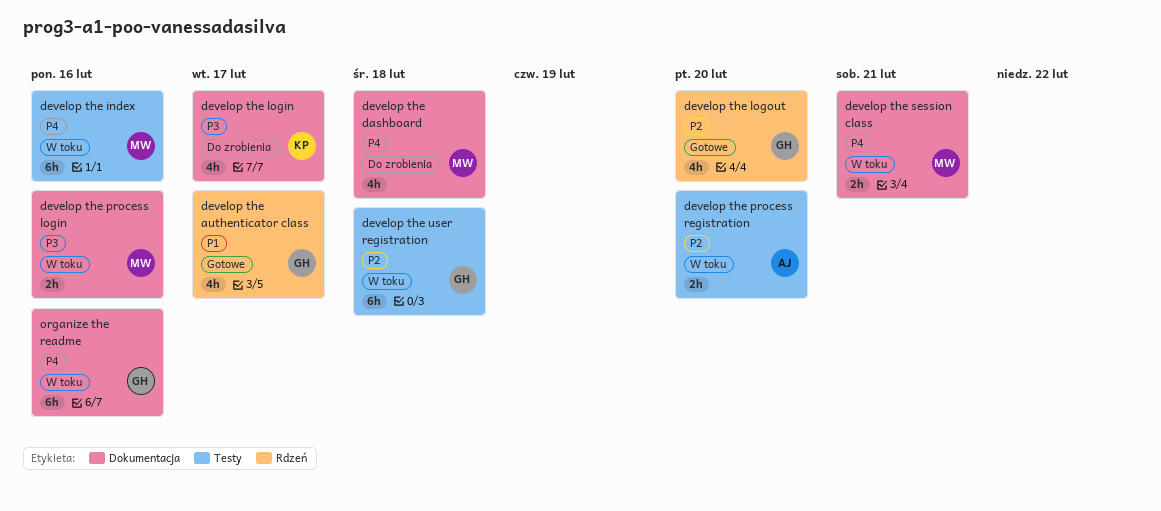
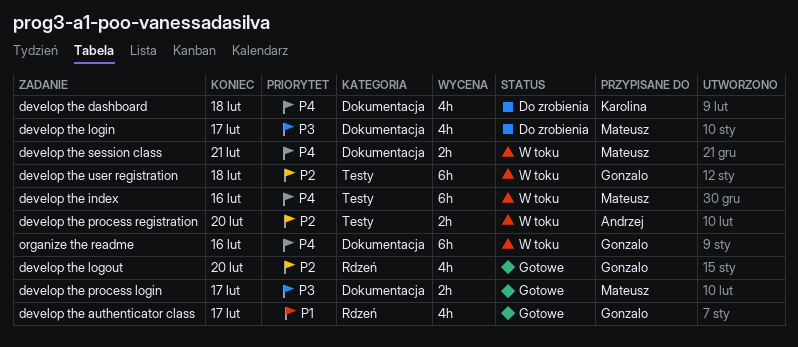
develop the dashboard, owner: Mateusz -> Karolina
develop the login, owner: Karolina -> Mateusz
develop the process login, status: W toku -> Gotowe
develop the process login, due: Feb 16 -> Feb 17

